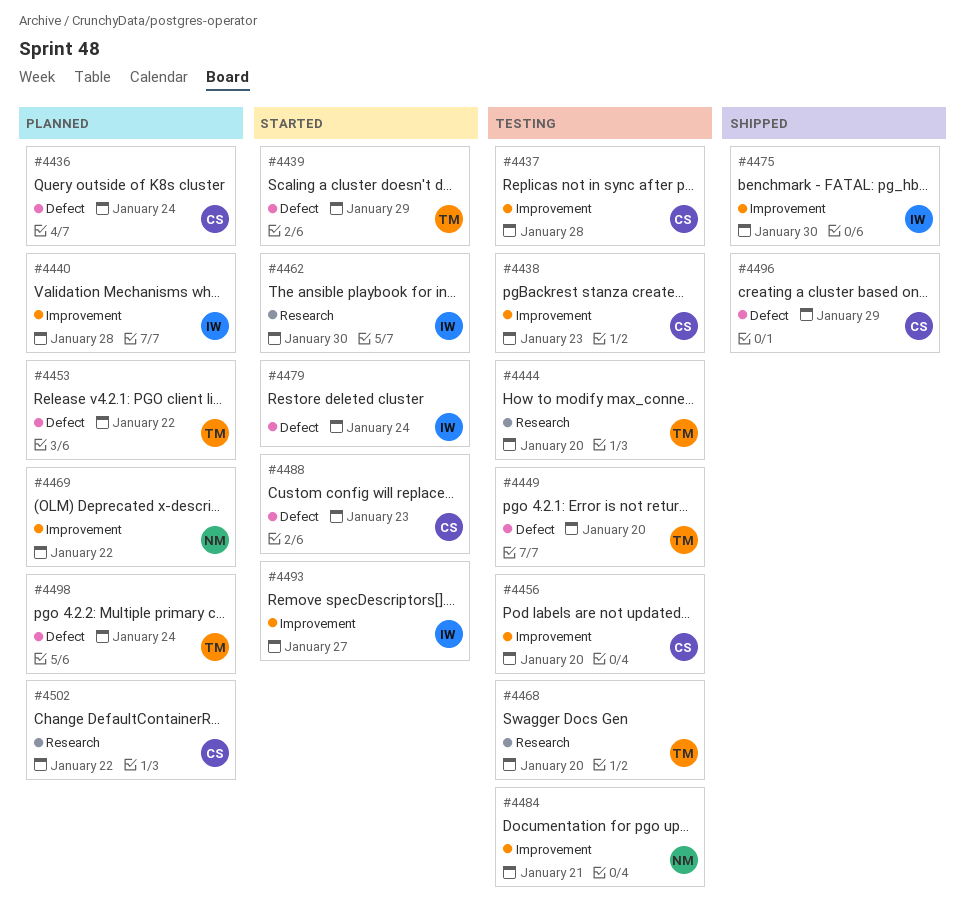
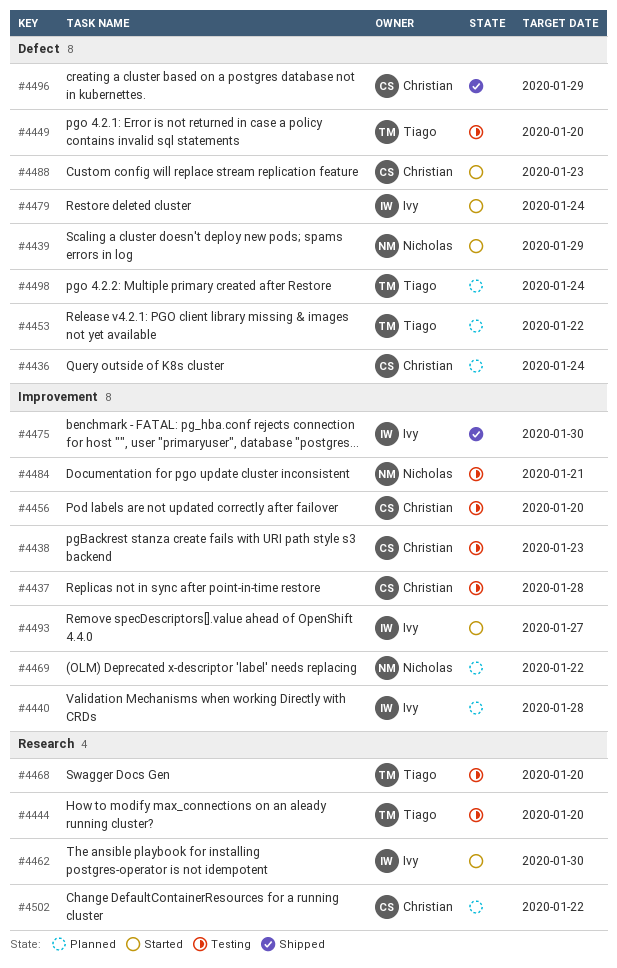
#4439, owner: Tiago -> Nicholas

